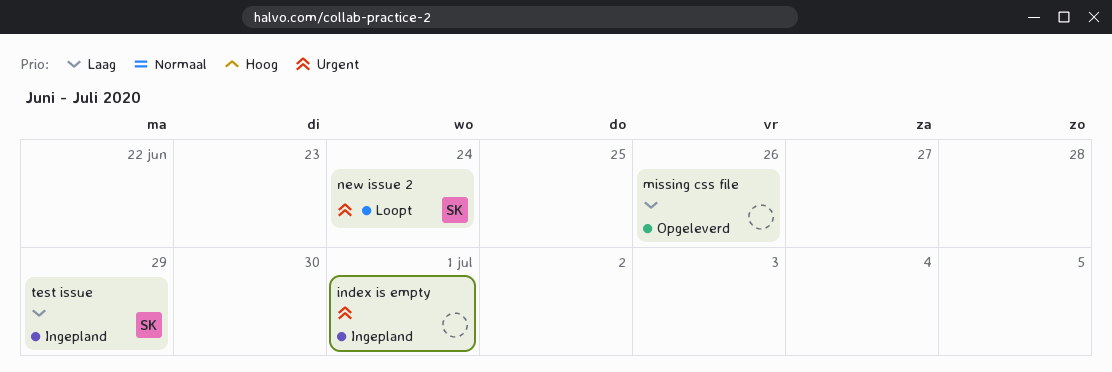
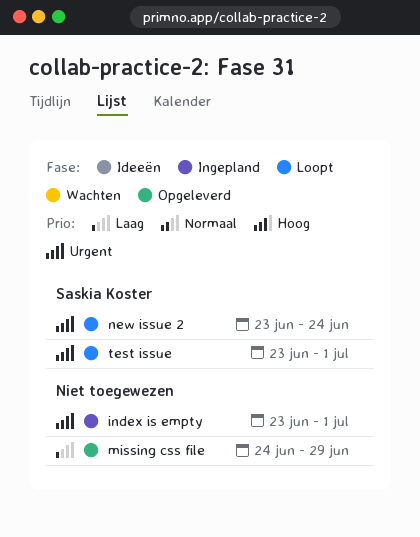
missing css file, due: Jun 26 -> Jun 29
test issue, status: Ingepland -> Loopt
test issue, priority: Laag -> Urgent
test issue, due: Jun 29 -> Jul 1

